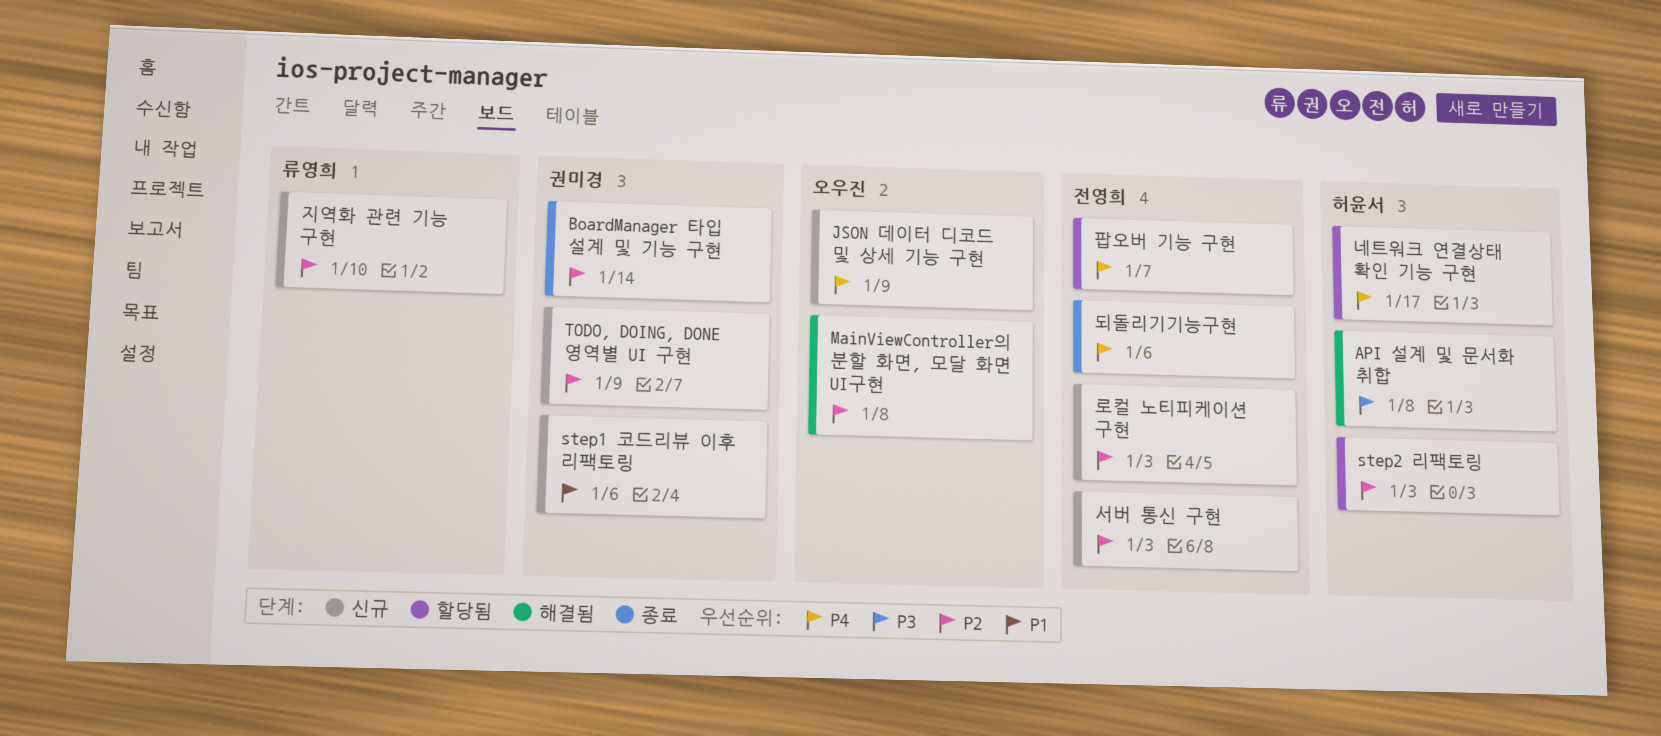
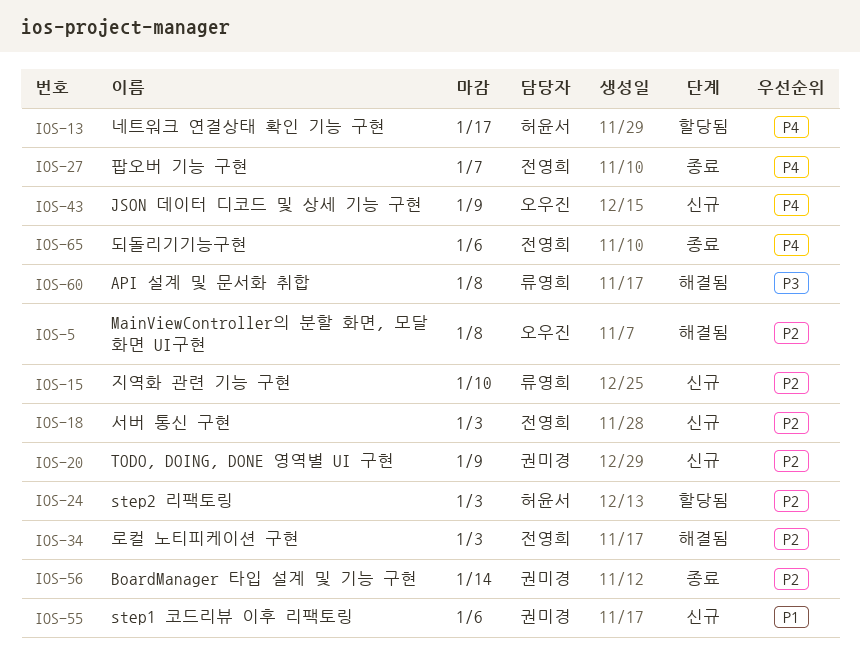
API 설계 및 문서화 취합, owner: 허윤서 -> 류영희
로컬 노티피케이션 구현, status: 신규 -> 해결됨
팝오버 기능 구현, status: 할당됨 -> 종료

